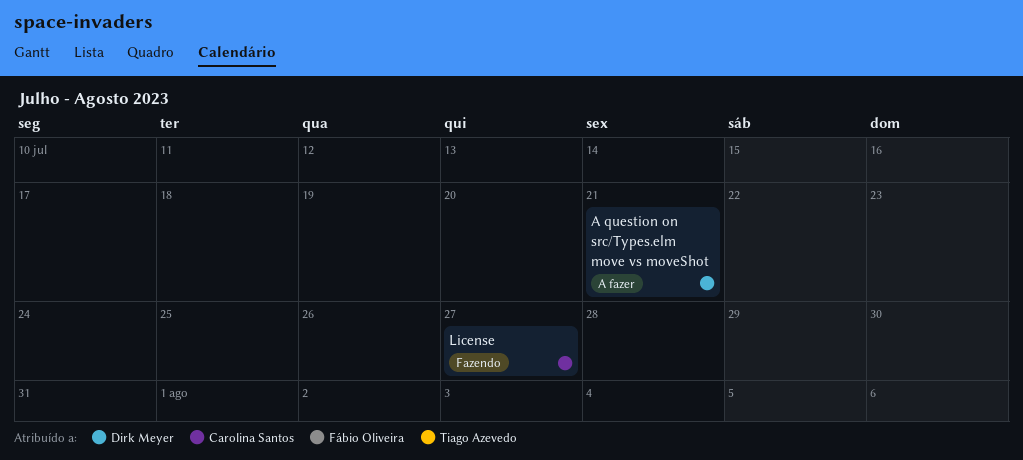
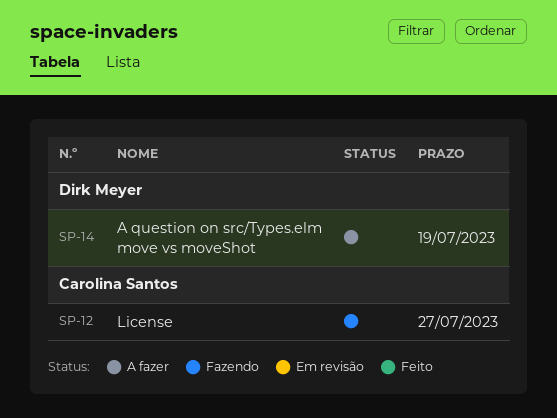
A question on src/Types.elm move vs moveShot, due: Jul 21 -> Jul 19

